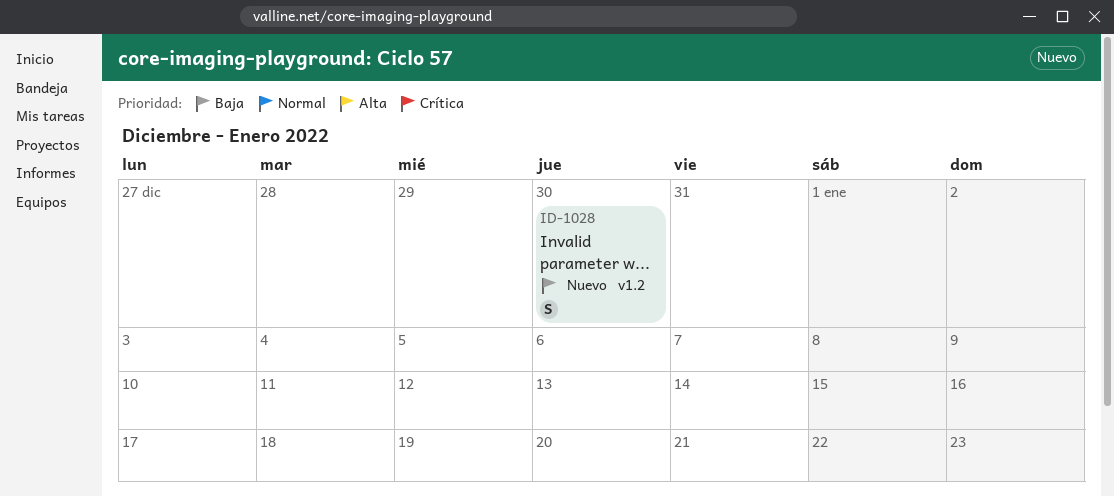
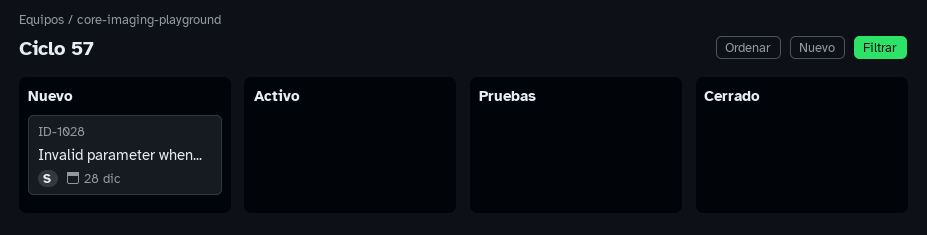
ID-1028, due: Dec 30 -> Dec 28

